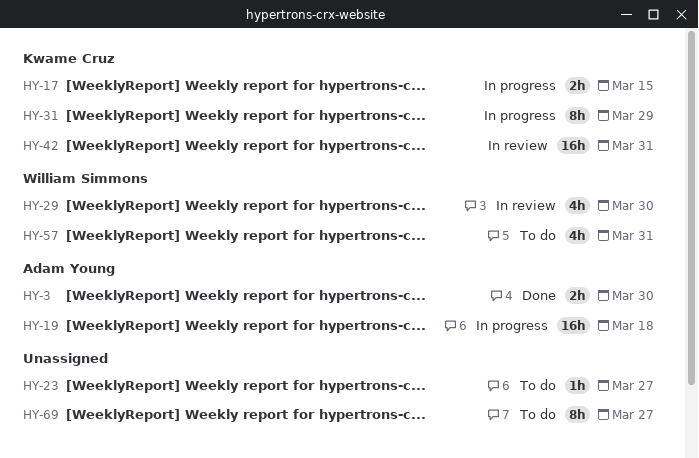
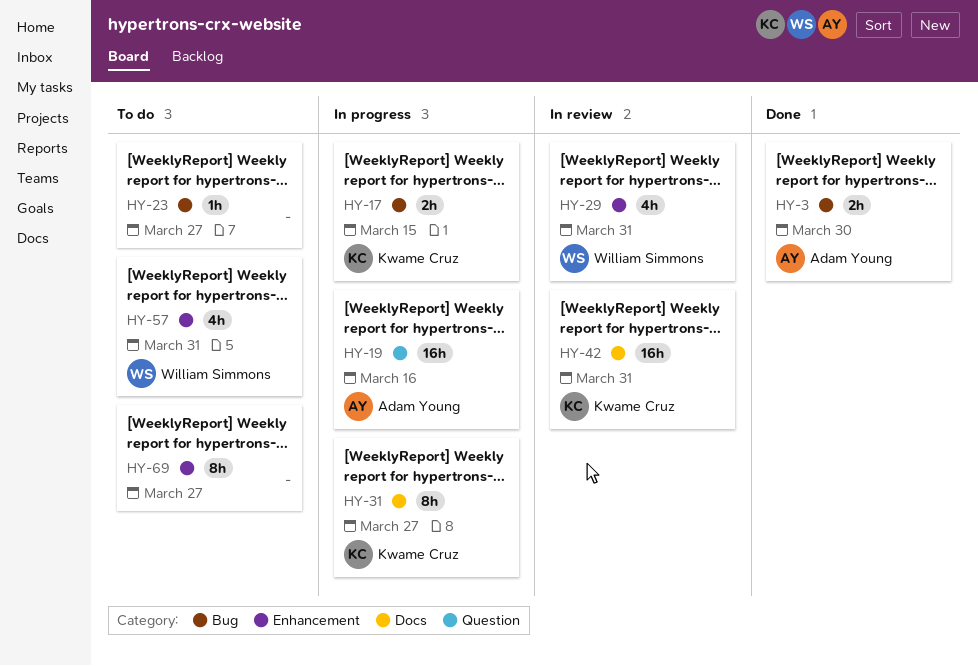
HY-19, due: Mar 18 -> Mar 16
HY-29, due: Mar 30 -> Mar 31
HY-31, due: Mar 29 -> Mar 27

